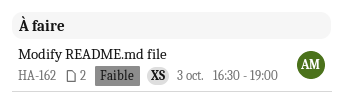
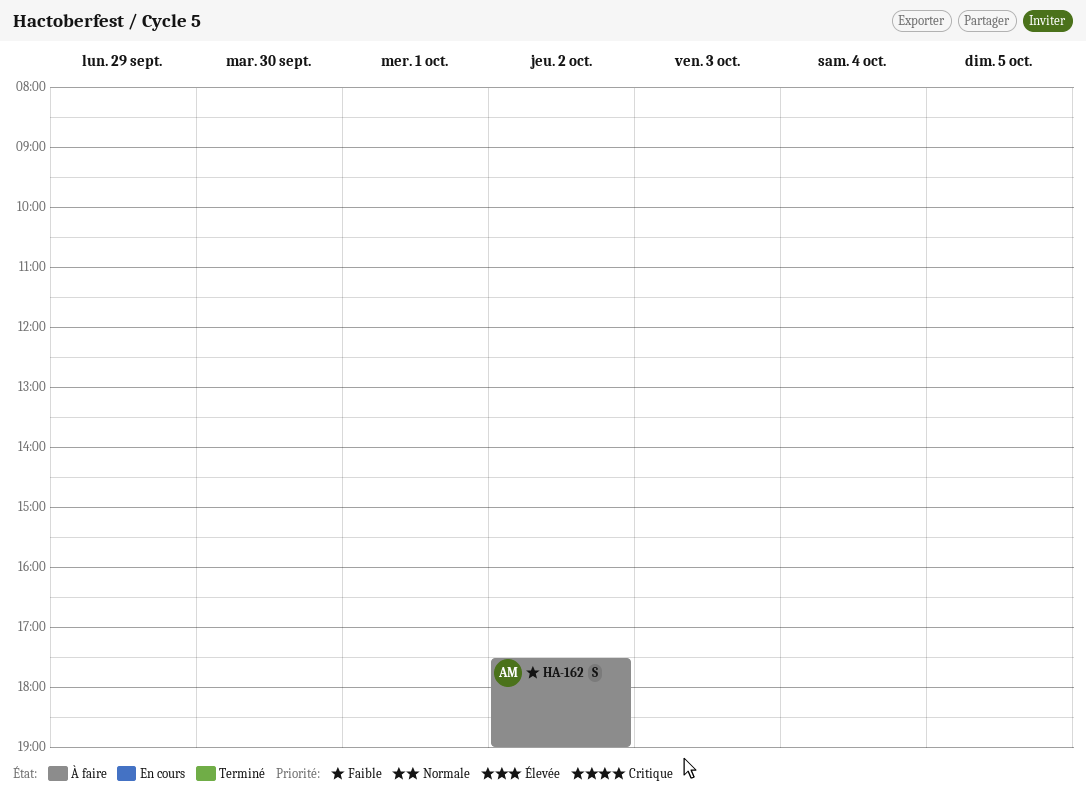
HA-162, estimate: XS -> S
HA-162, day: Oct 3 -> Oct 2
HA-162, begins: 16:30 -> 17:30

